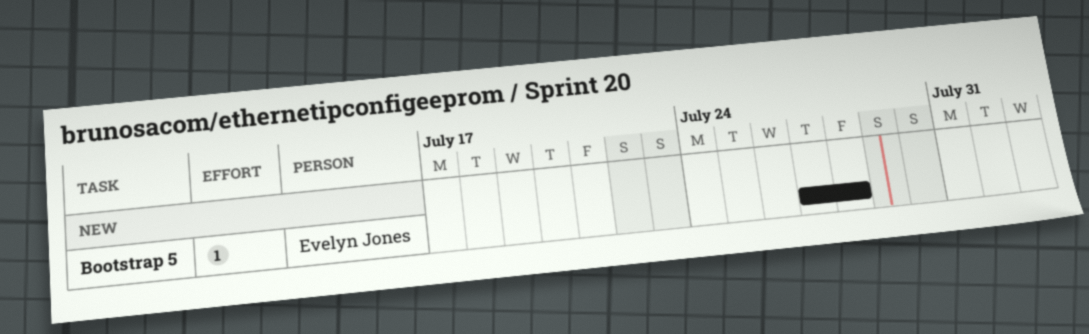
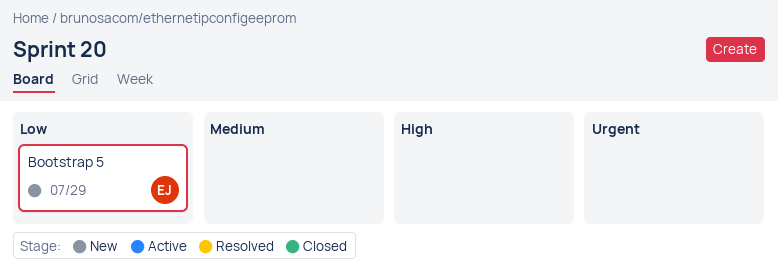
Bootstrap 5, due: Jul 28 -> Jul 29

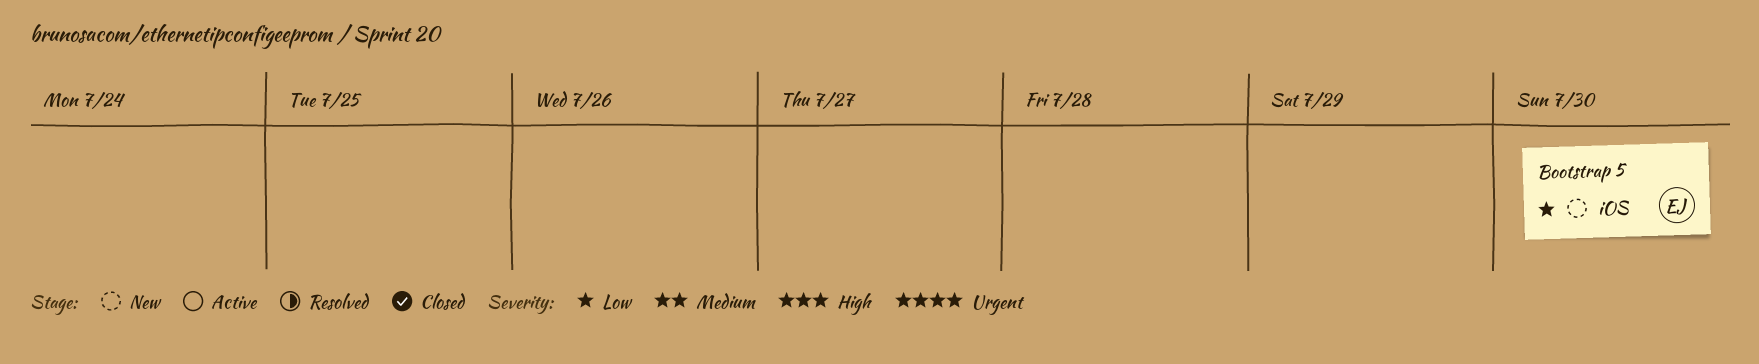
Bootstrap 5, due: Jul 29 -> Jul 30

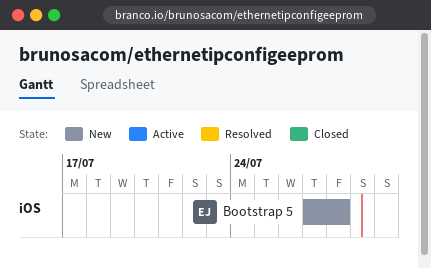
Bootstrap 5, due: Jul 30 -> Jul 28

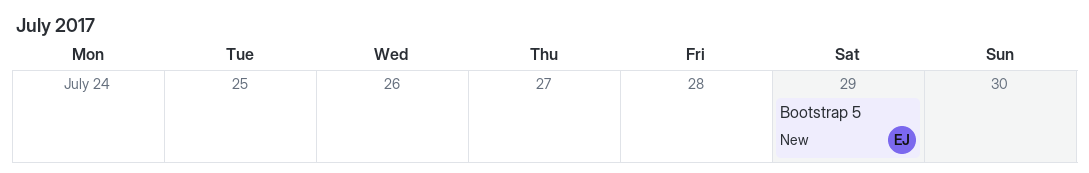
Bootstrap 5, due: Jul 28 -> Jul 29

